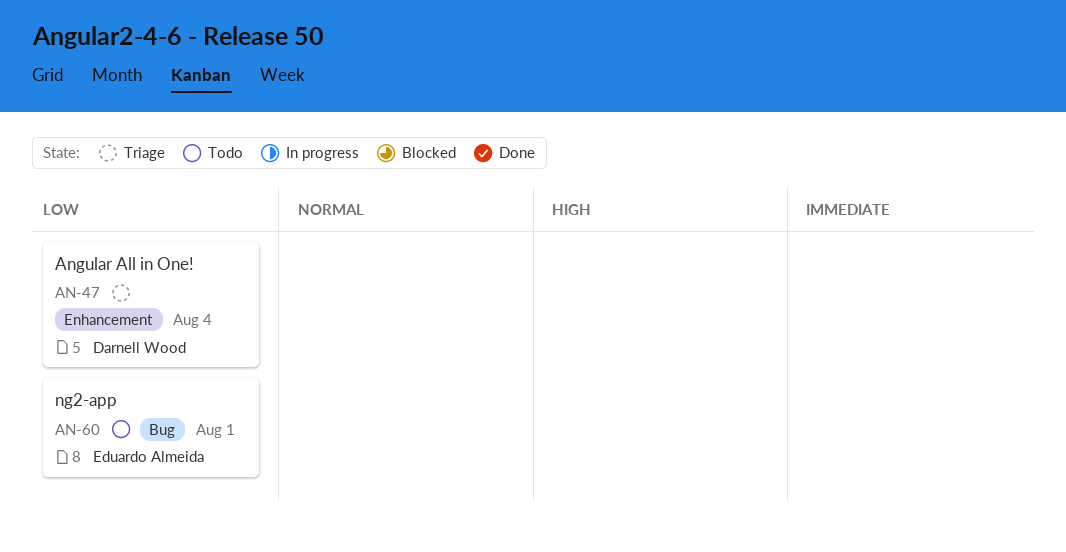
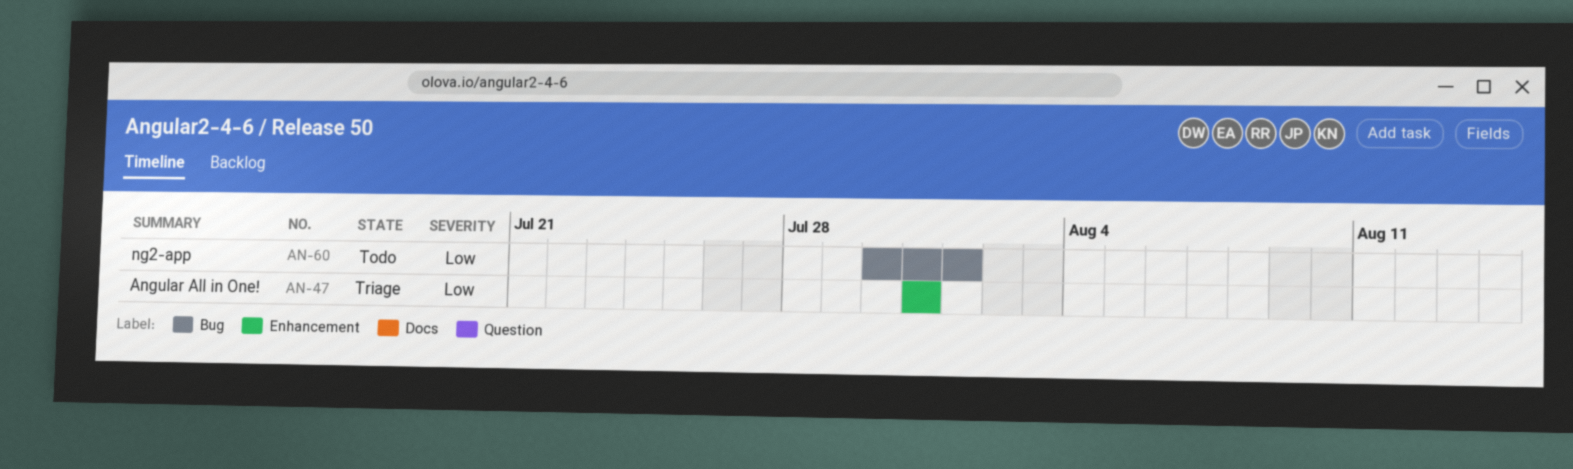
AN-47, due: Aug 4 -> Jul 31

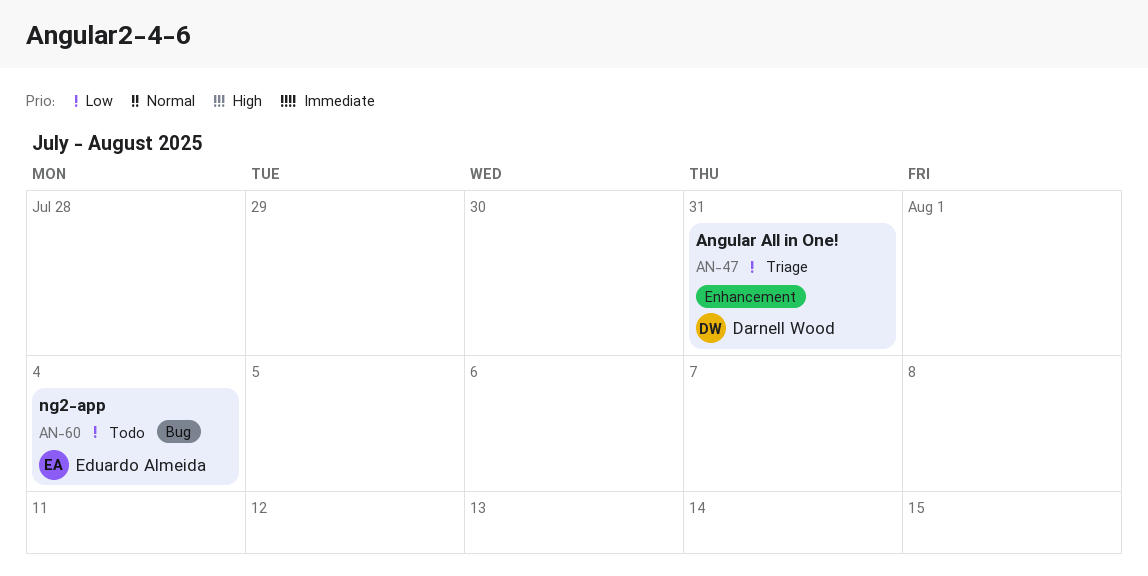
AN-60, due: Aug 1 -> Aug 4

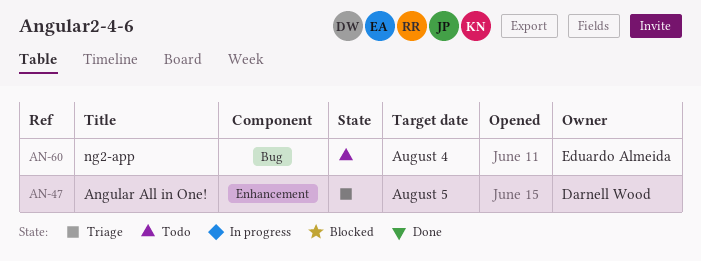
AN-47, due: Jul 31 -> Aug 5

